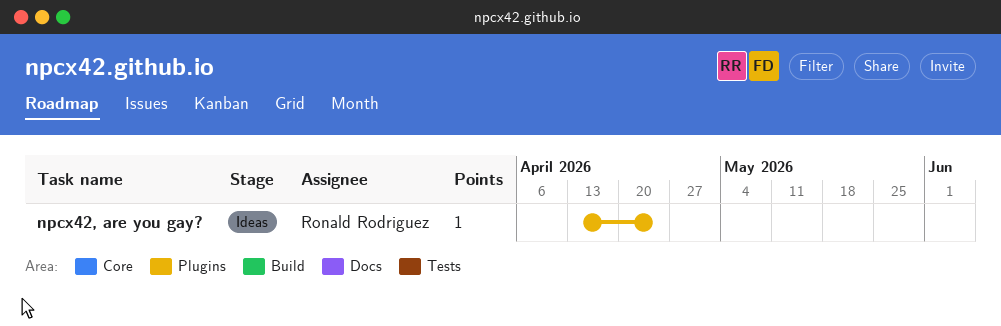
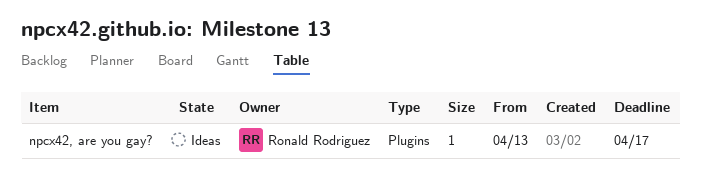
npcx42, are you gay?, due: Apr 24 -> Apr 17

